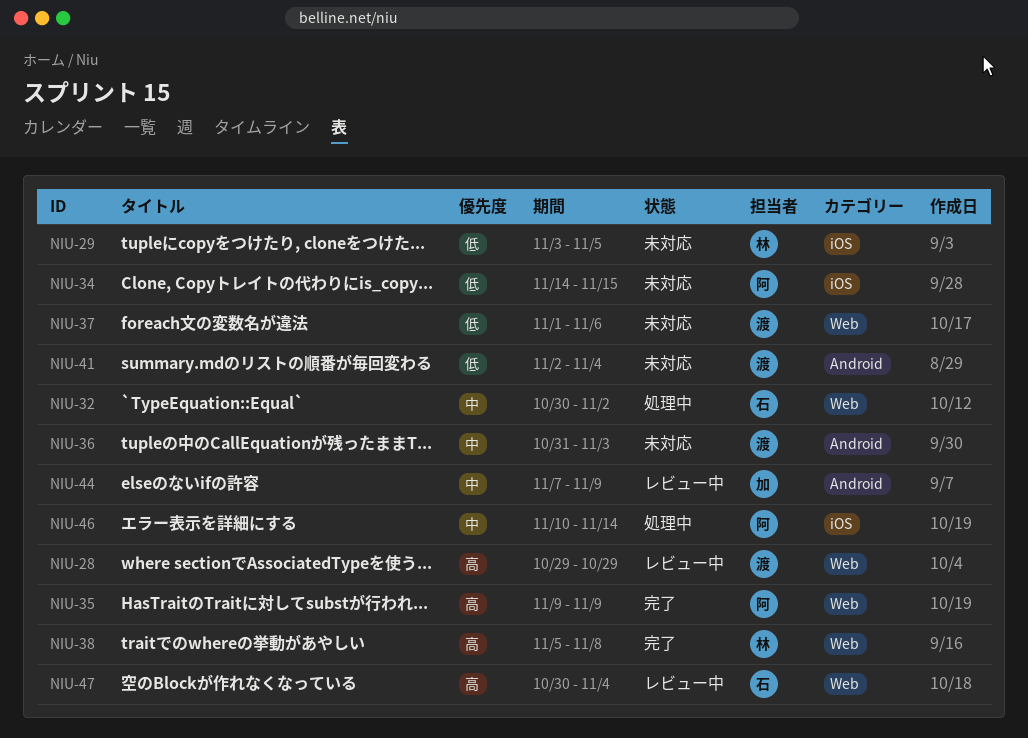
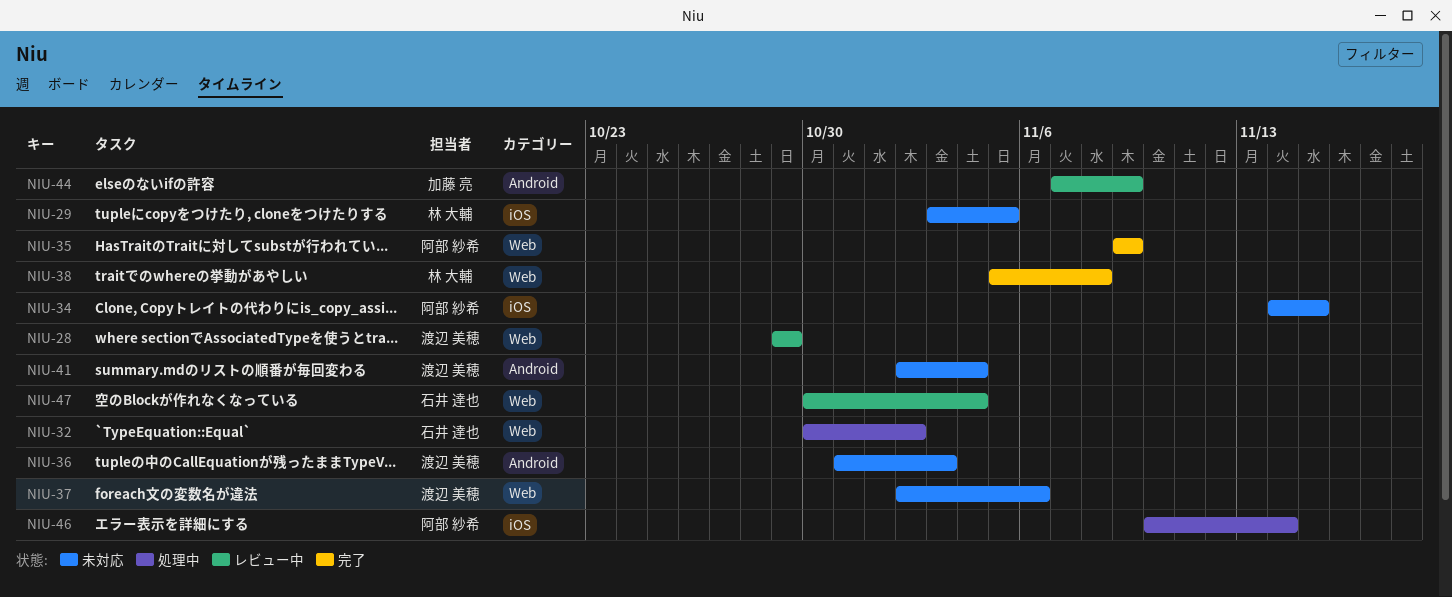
NIU-37, start: Nov 1 -> Nov 2

